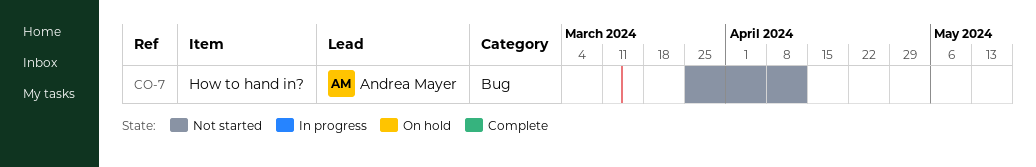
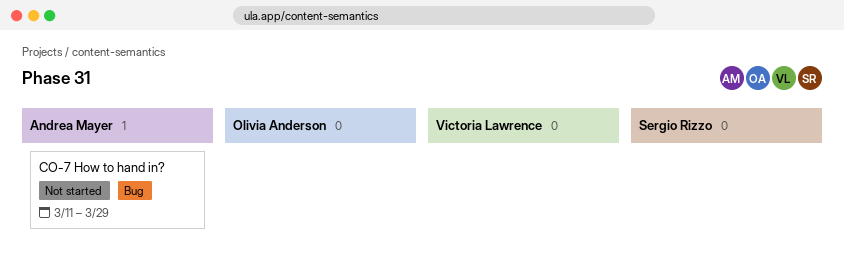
CO-7, start: Mar 25 -> Mar 11
CO-7, due: Apr 12 -> Mar 29

